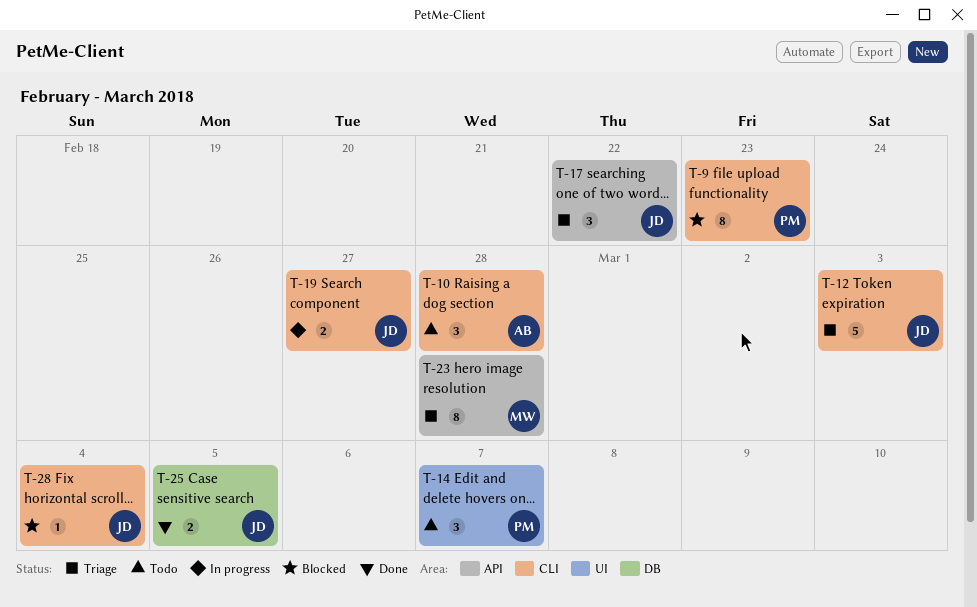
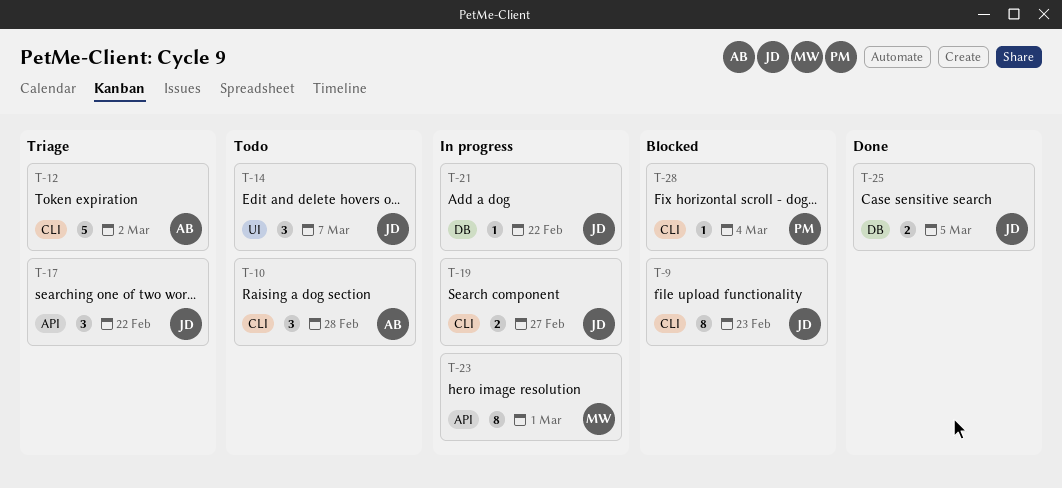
T-9, owner: PM -> JD
T-12, owner: JD -> AB
T-12, due: Mar 3 -> Mar 2
T-14, owner: PM -> JD
T-21: none -> present
T-23, status: Triage -> In progress
T-23, due: Feb 28 -> Mar 1
T-28, owner: JD -> PM

